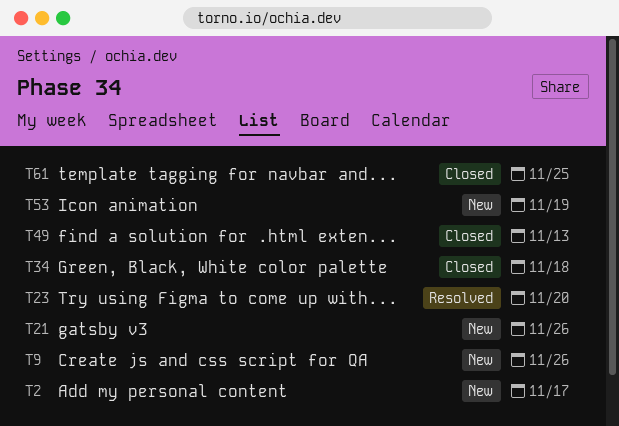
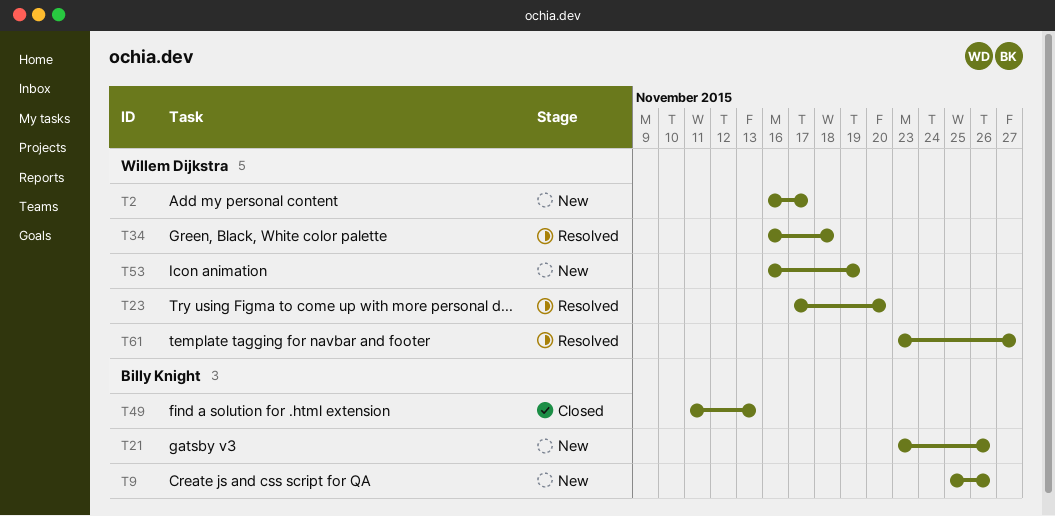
T34, status: Closed -> Resolved
T61, status: Closed -> Resolved
T61, due: Nov 25 -> Nov 27

